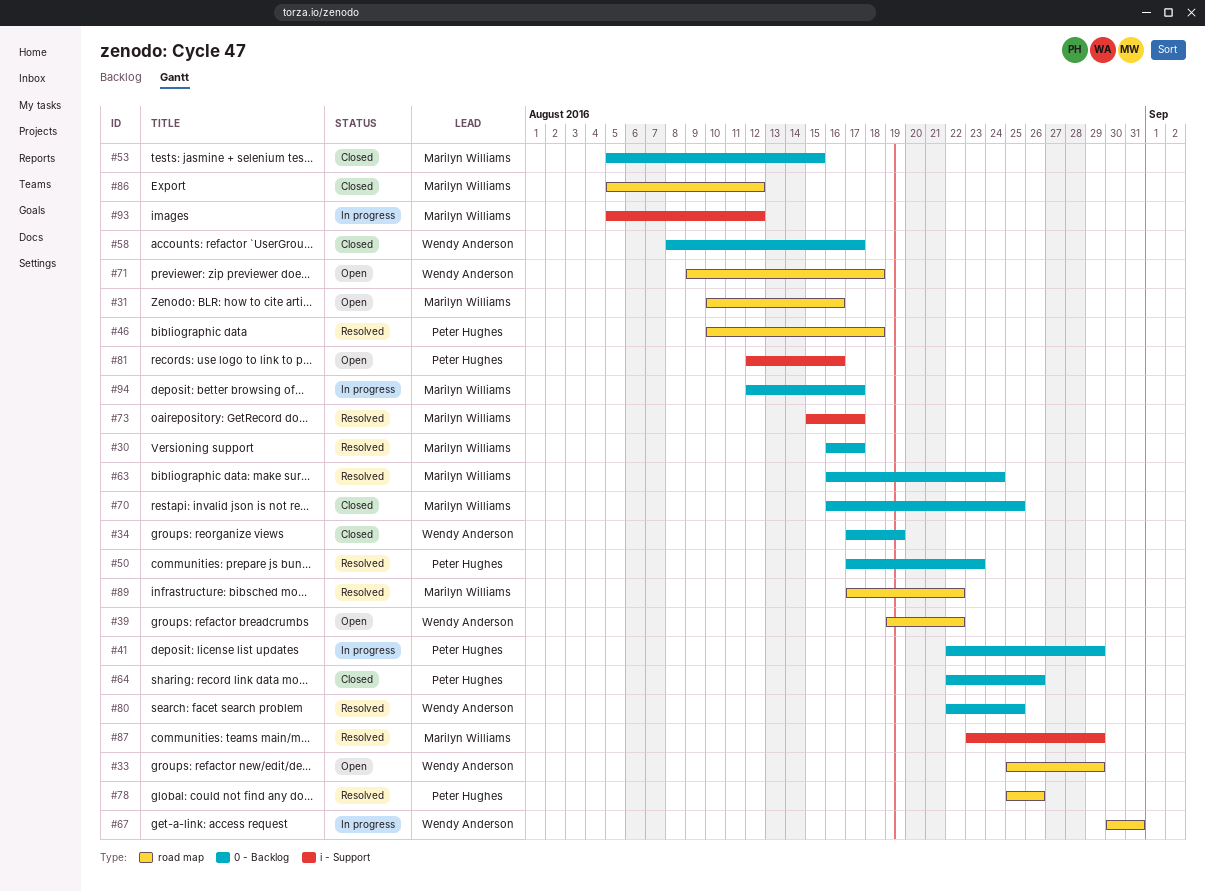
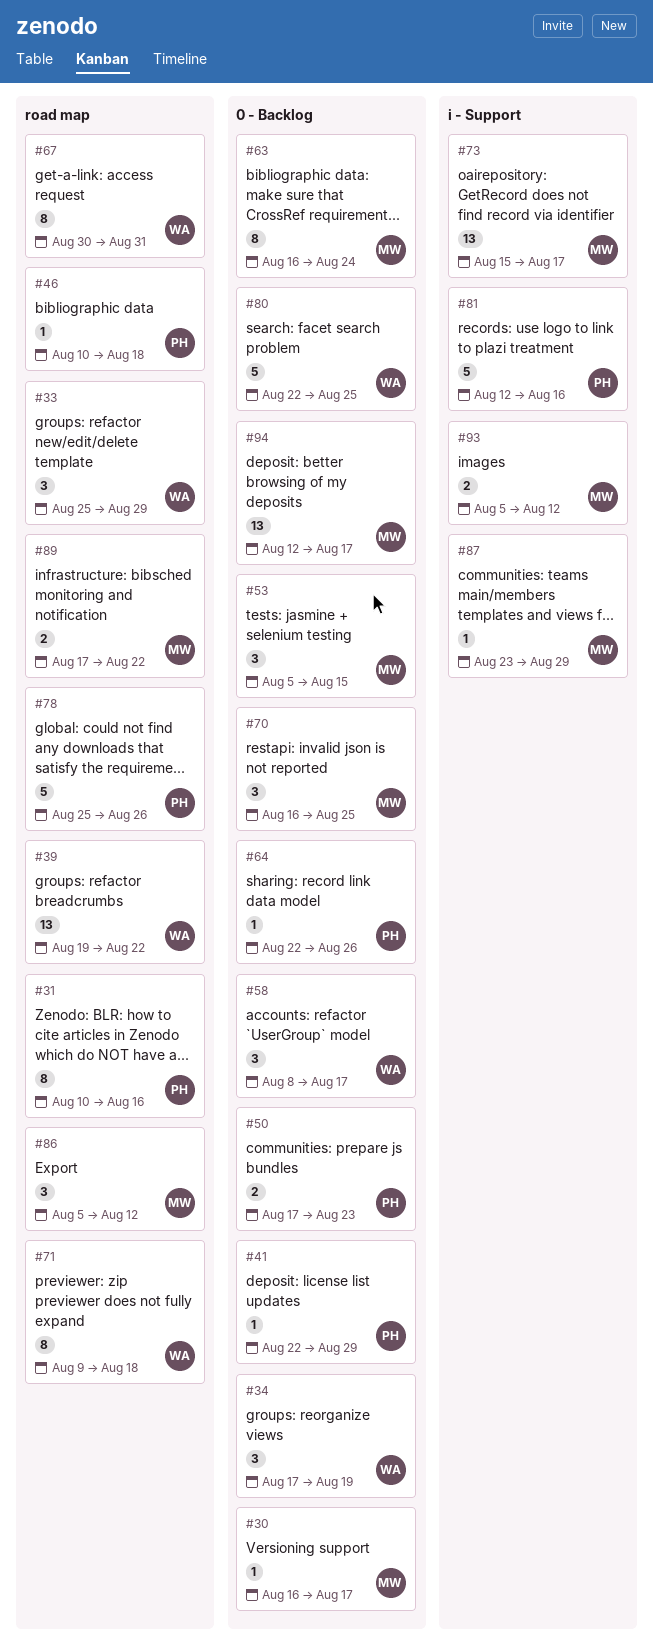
#31, owner: Marilyn Williams -> Peter Hughes

